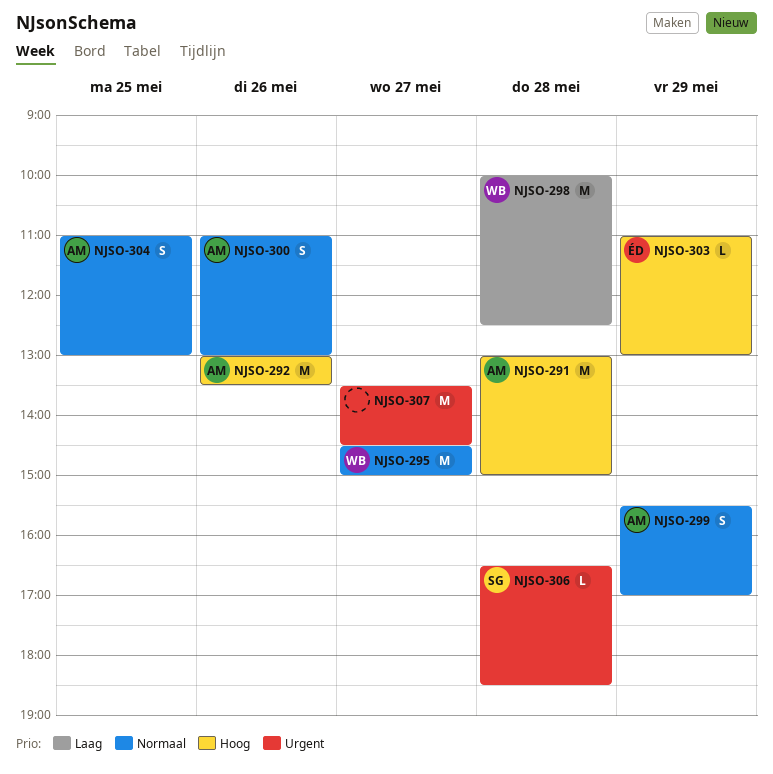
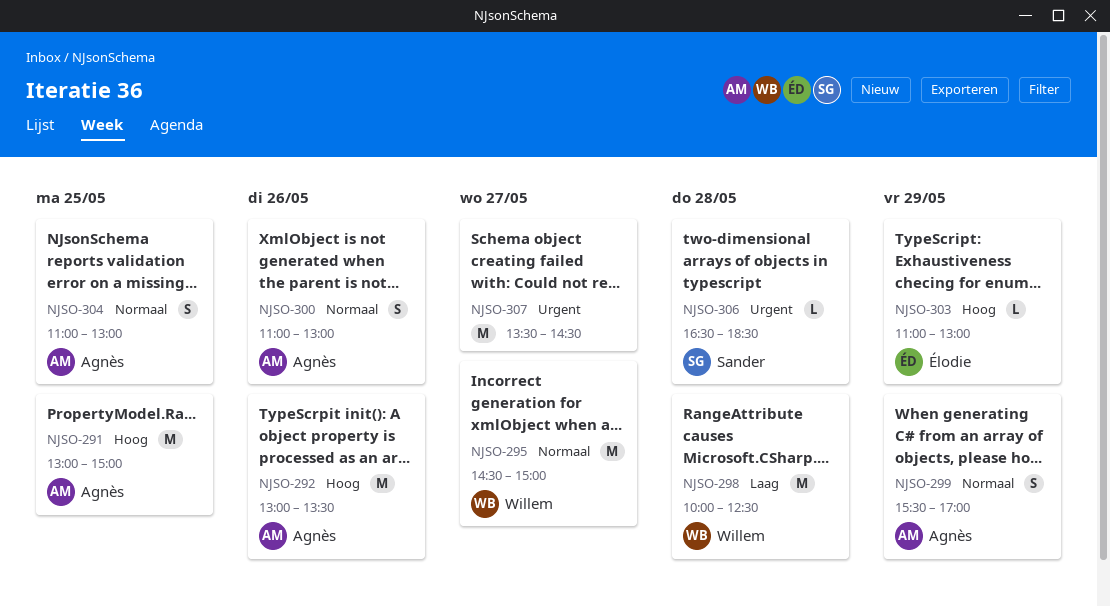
NJSO-291, day: May 28 -> May 25

